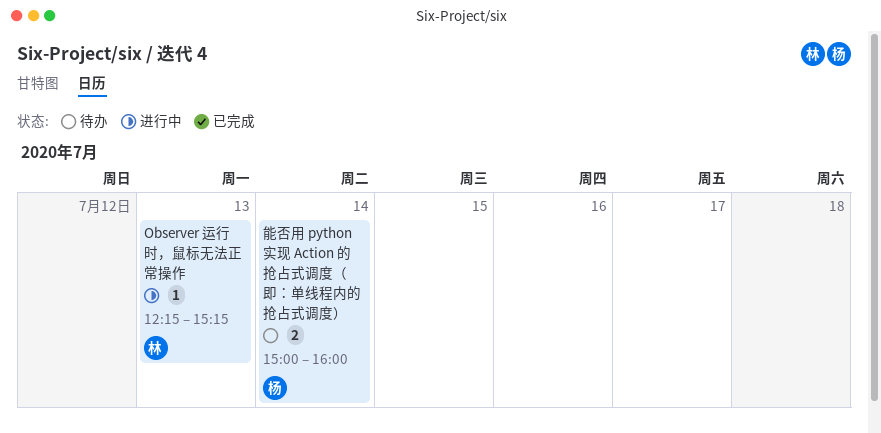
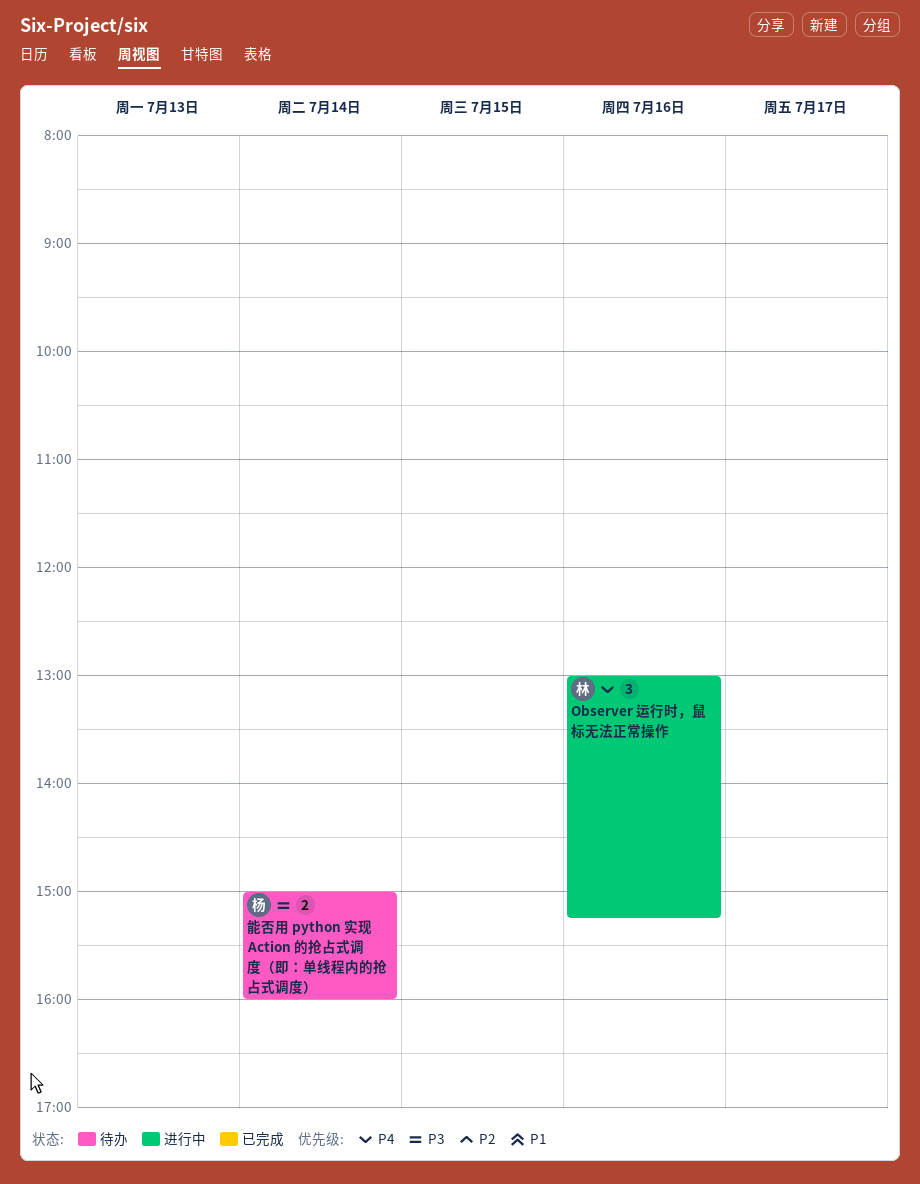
Observer 运行时，鼠标无法正常操作, estimate: 1 -> 3
Observer 运行时，鼠标无法正常操作, day: Jul 13 -> Jul 16
Observer 运行时，鼠标无法正常操作, begins: 12:15 -> 13:00

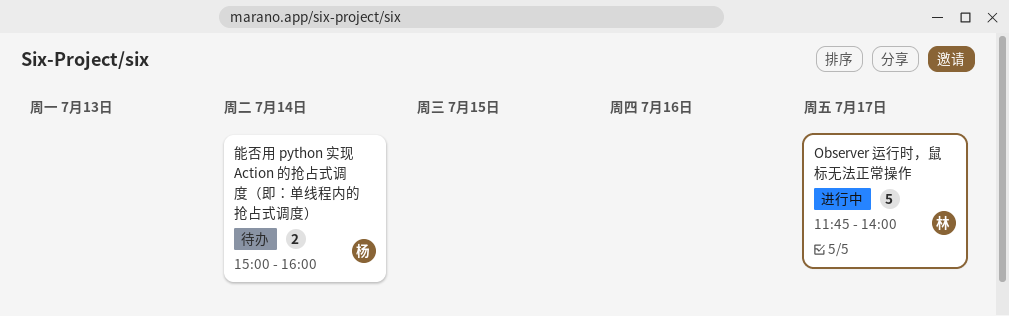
Observer 运行时，鼠标无法正常操作, estimate: 3 -> 5
Observer 运行时，鼠标无法正常操作, day: Jul 16 -> Jul 17
Observer 运行时，鼠标无法正常操作, begins: 13:00 -> 11:45
Observer 运行时，鼠标无法正常操作, ends: 15:15 -> 14:00

